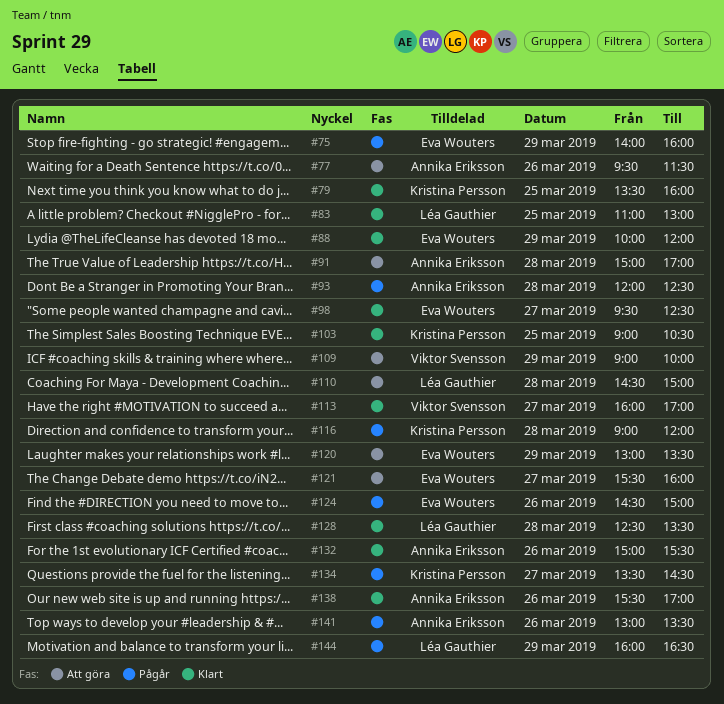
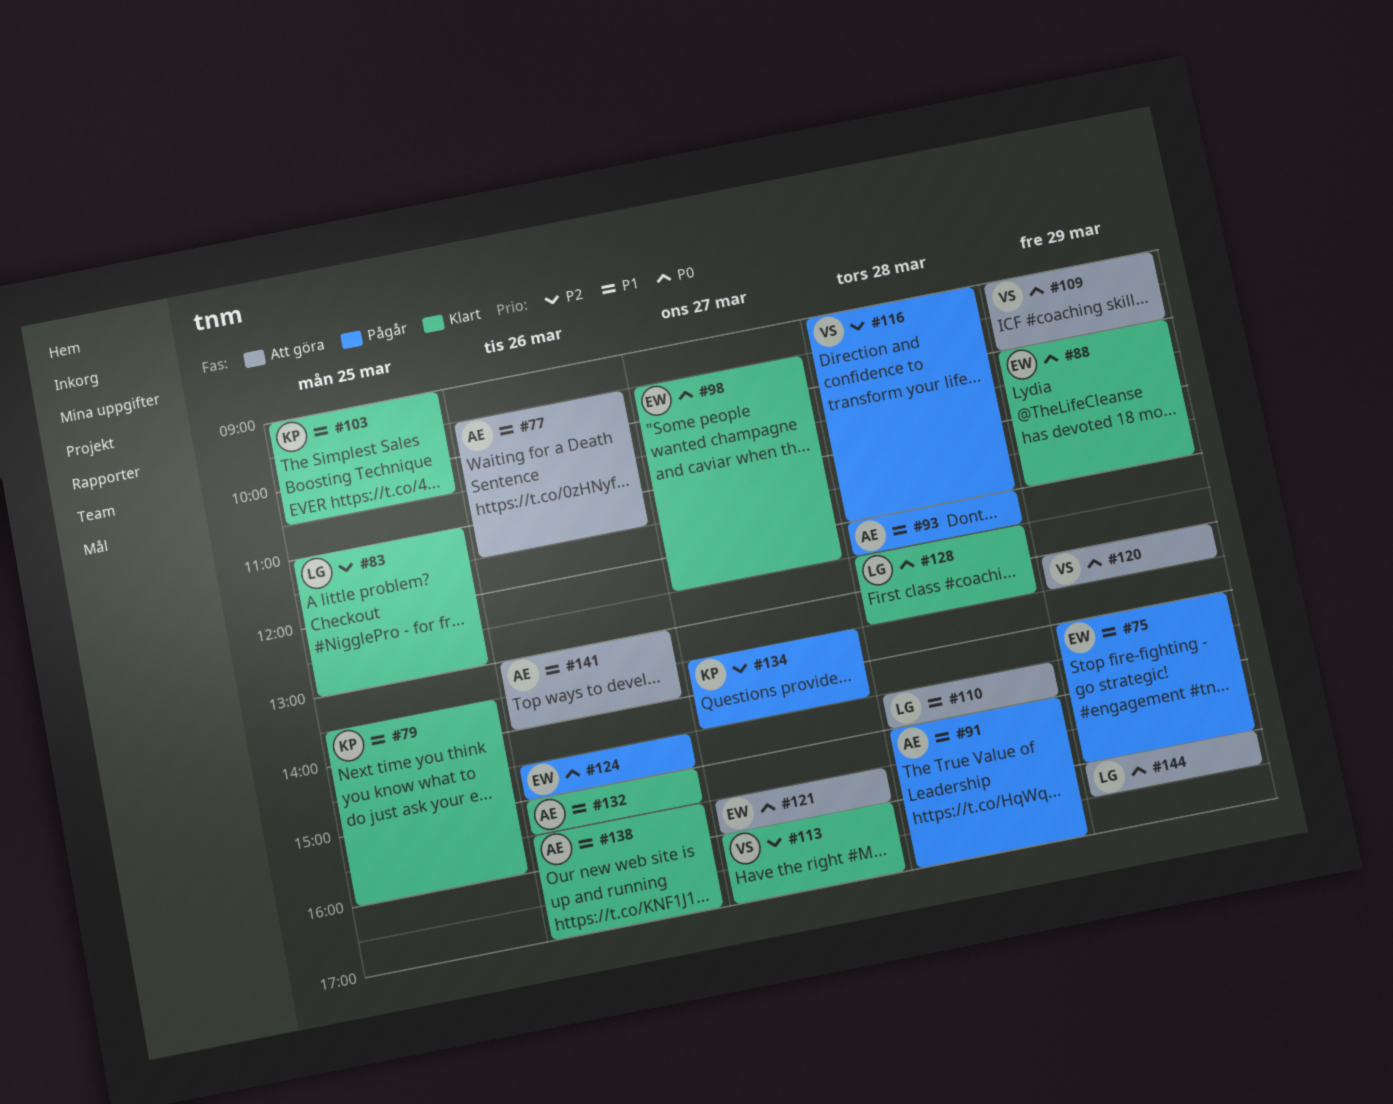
#91, status: Att göra -> Pågår
#116, owner: Kristina Persson -> Viktor Svensson
#120, owner: Eva Wouters -> Viktor Svensson
#141, status: Pågår -> Att göra
#141, ends: 13:30 -> 14:00
#144, status: Pågår -> Att göra

